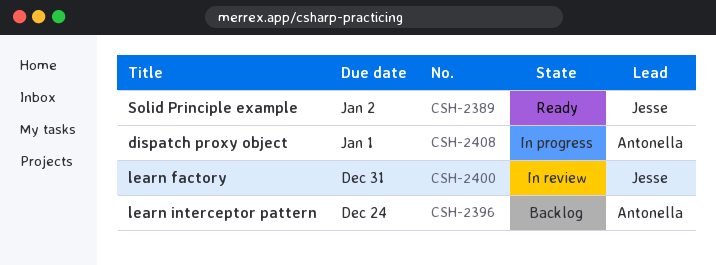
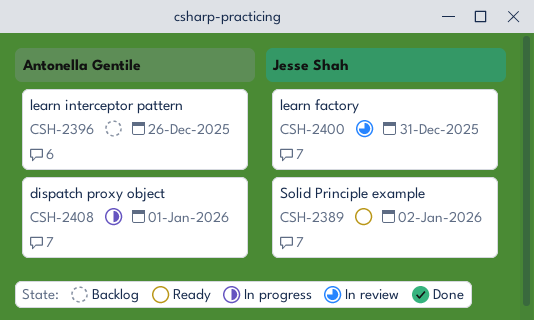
CSH-2396, due: Dec 24 -> Dec 26

